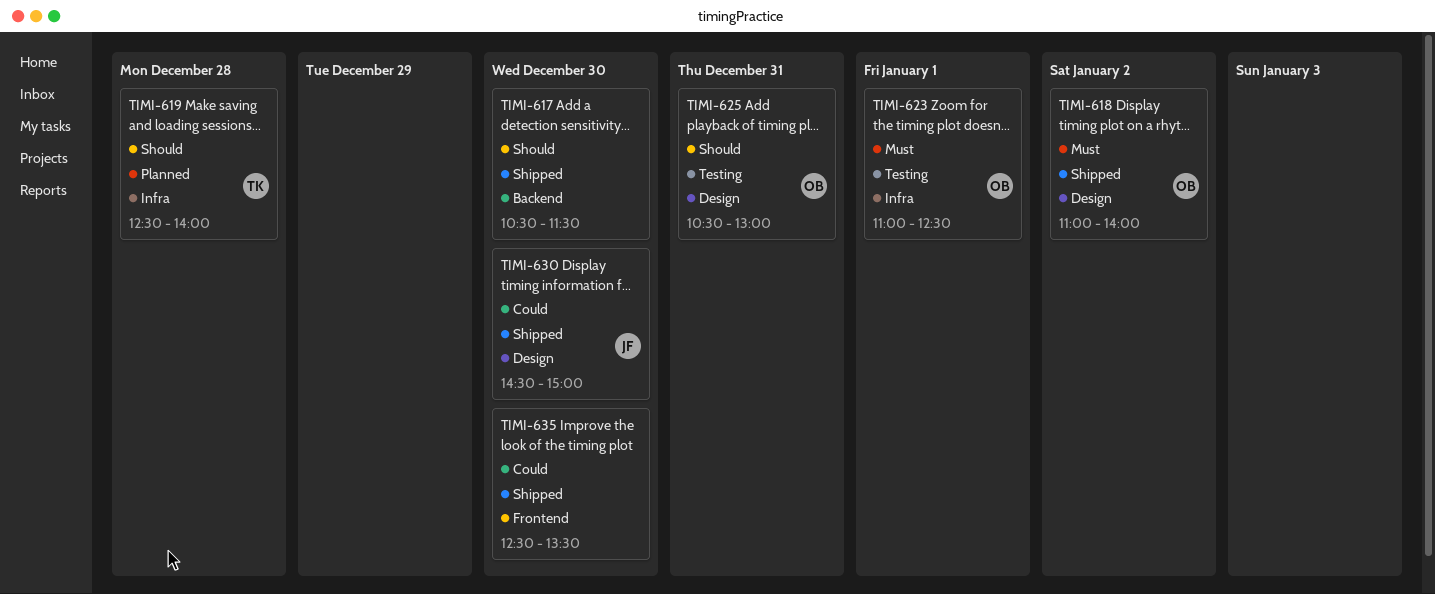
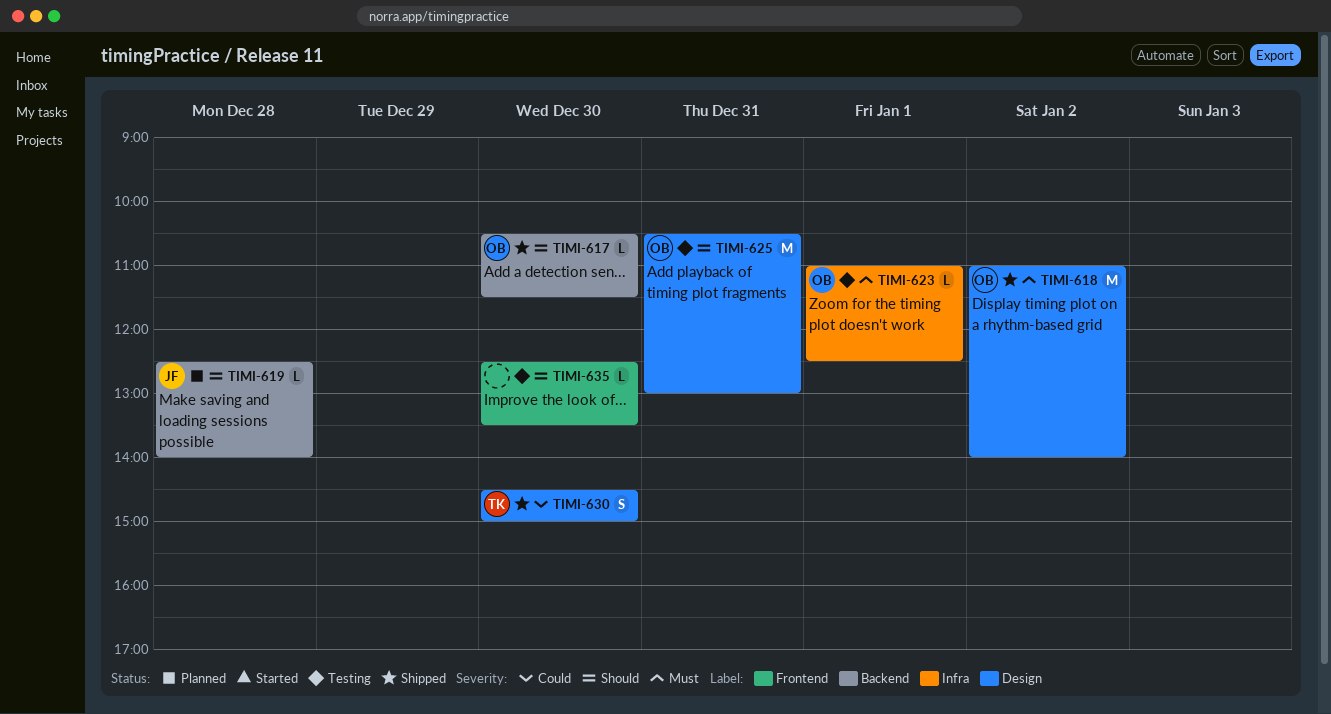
TIMI-617, owner: none -> OB
TIMI-619, owner: TK -> JF
TIMI-619, label: Infra -> Backend
TIMI-630, owner: JF -> TK
TIMI-635, status: Shipped -> Testing
TIMI-635, priority: Could -> Should

